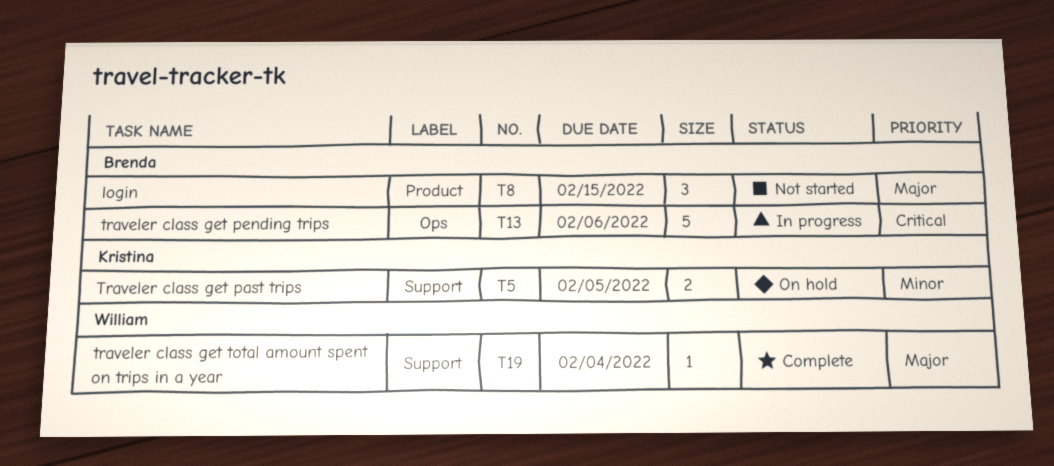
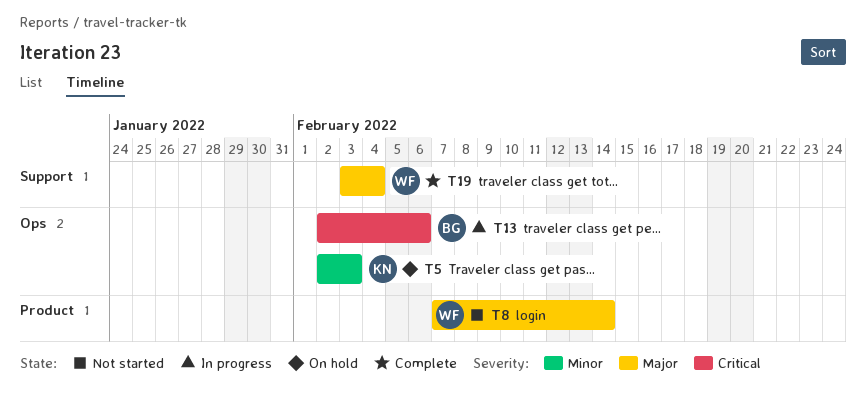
T5, label: Support -> Ops
T5, due: Feb 5 -> Feb 3
T8, owner: Brenda -> William
T8, due: Feb 15 -> Feb 14

